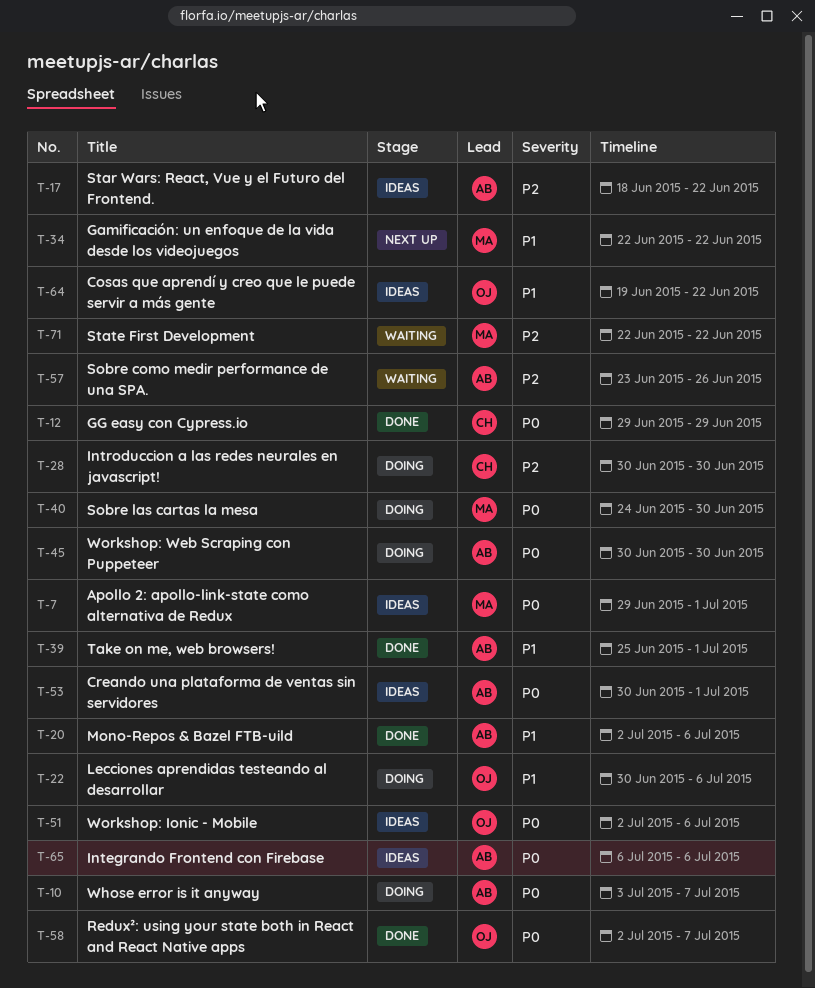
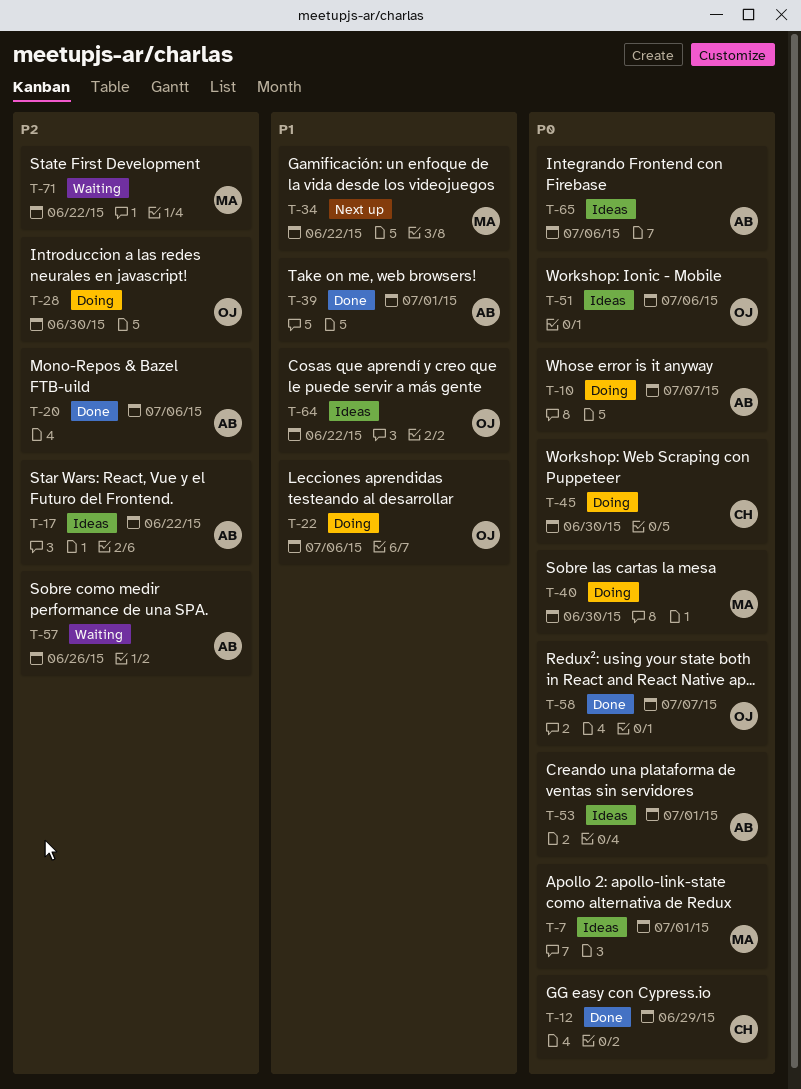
T-20, priority: P1 -> P2
T-28, owner: CH -> OJ
T-45, owner: AB -> CH

